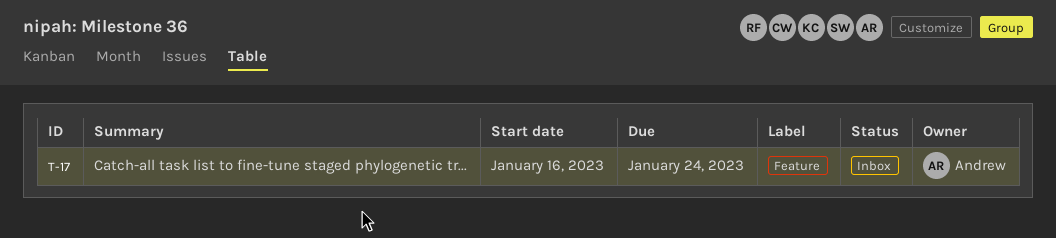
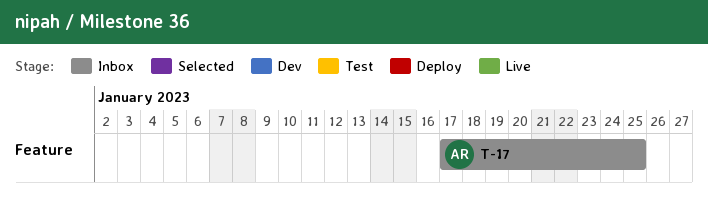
T-17, start: Jan 16 -> Jan 17
T-17, due: Jan 24 -> Jan 25

